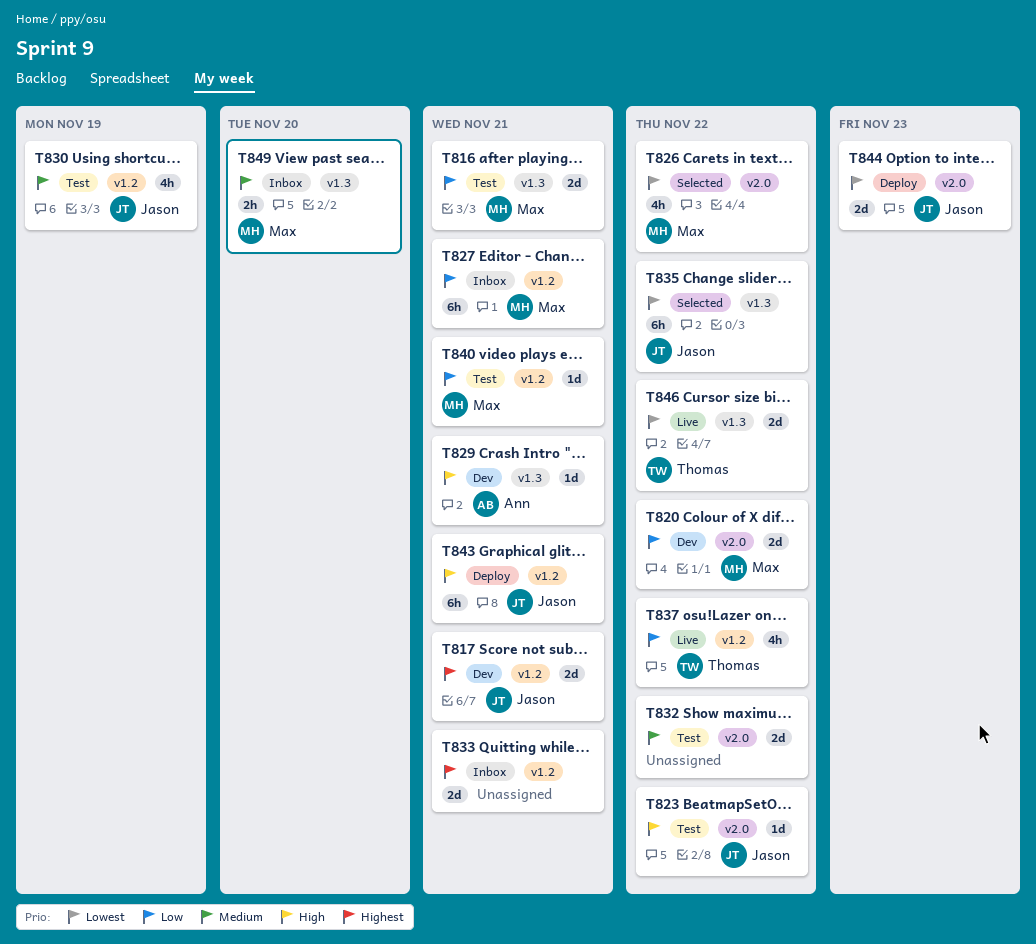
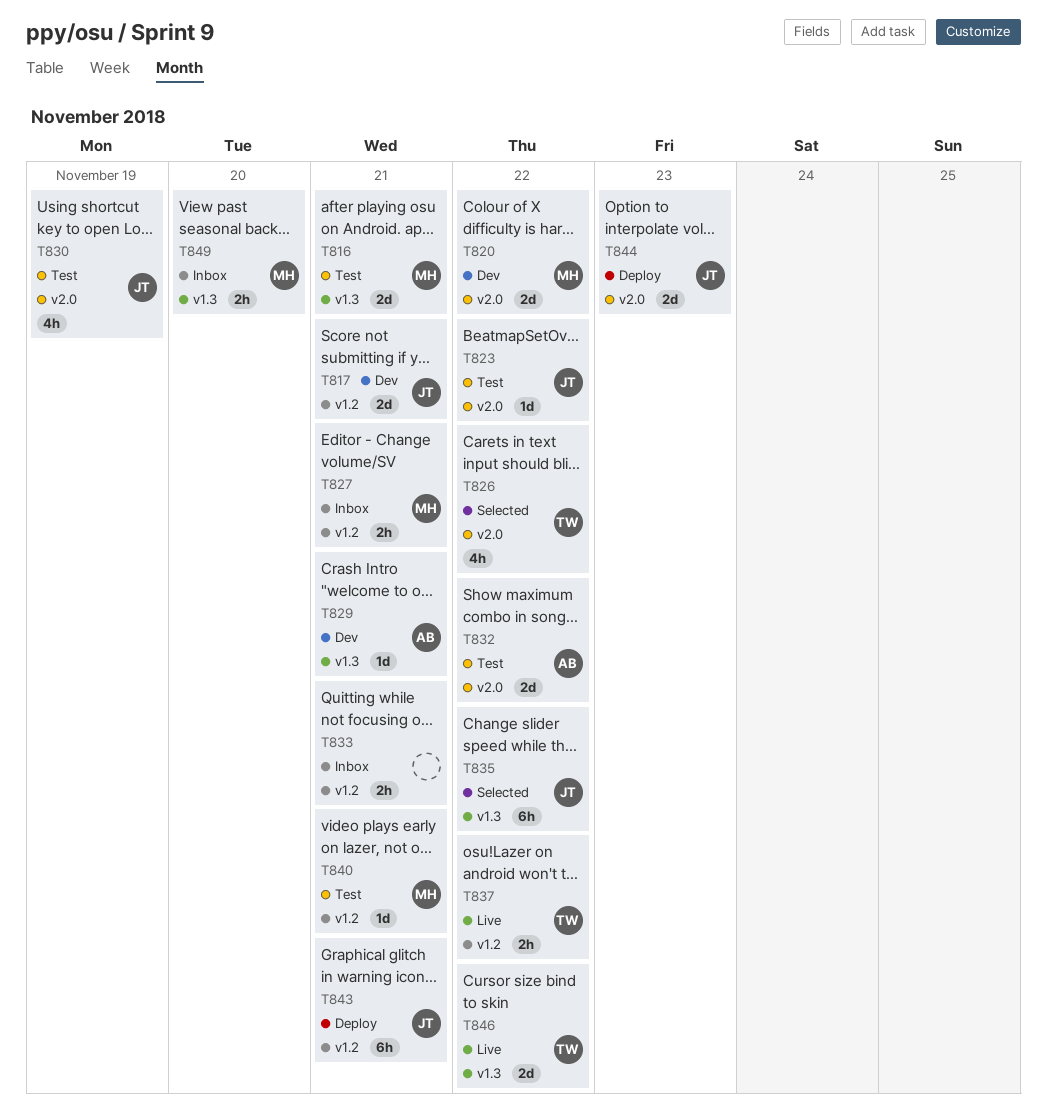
T826, owner: Max -> Thomas
T827, estimate: 6h -> 2h
T830, label: v1.2 -> v2.0
T832, owner: none -> Ann
T833, estimate: 2d -> 2h
T837, estimate: 4h -> 2h

